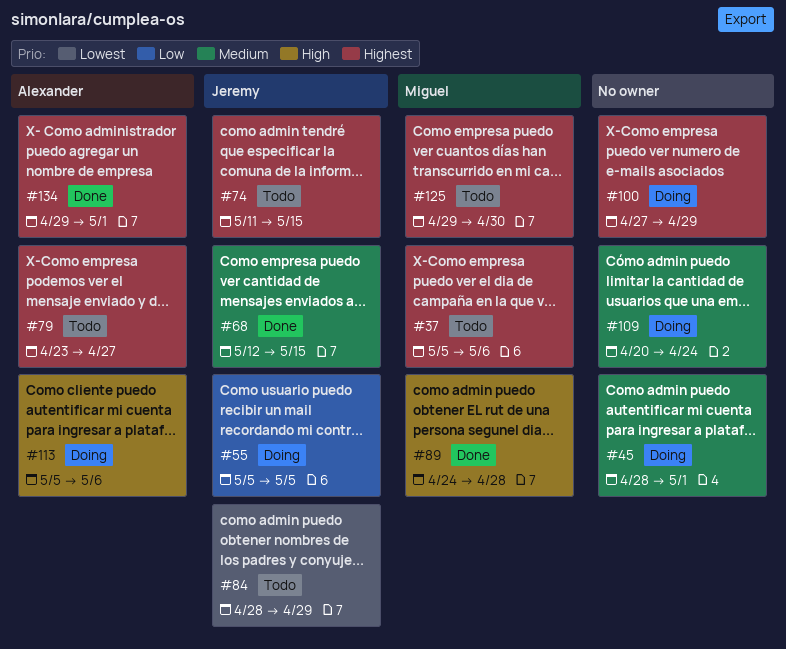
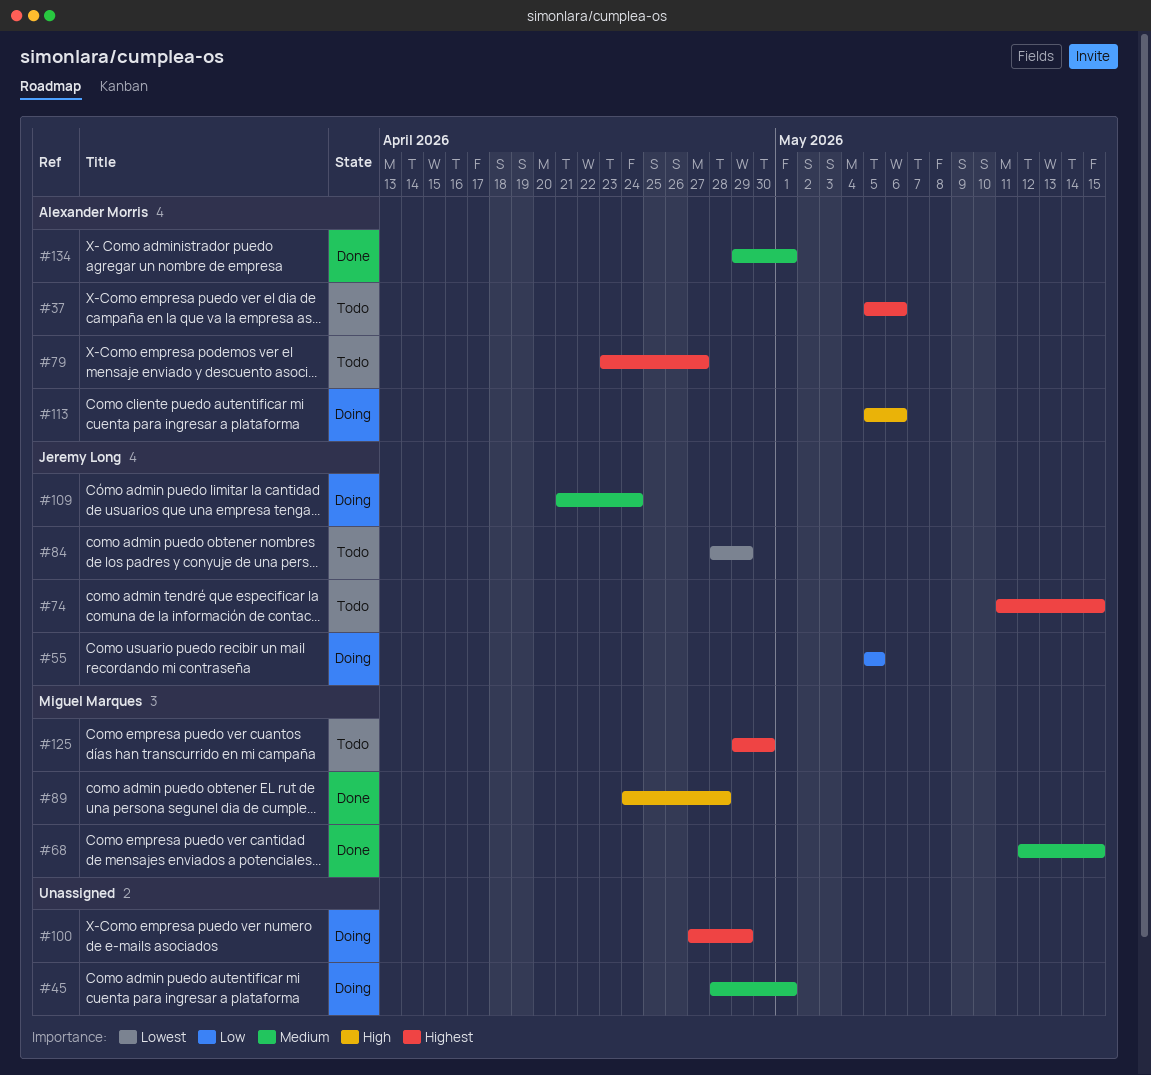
#37, owner: Miguel Marques -> Alexander Morris
#68, owner: Jeremy Long -> Miguel Marques
#109, owner: none -> Jeremy Long
#109, start: Apr 20 -> Apr 21
#134, priority: Highest -> Medium

